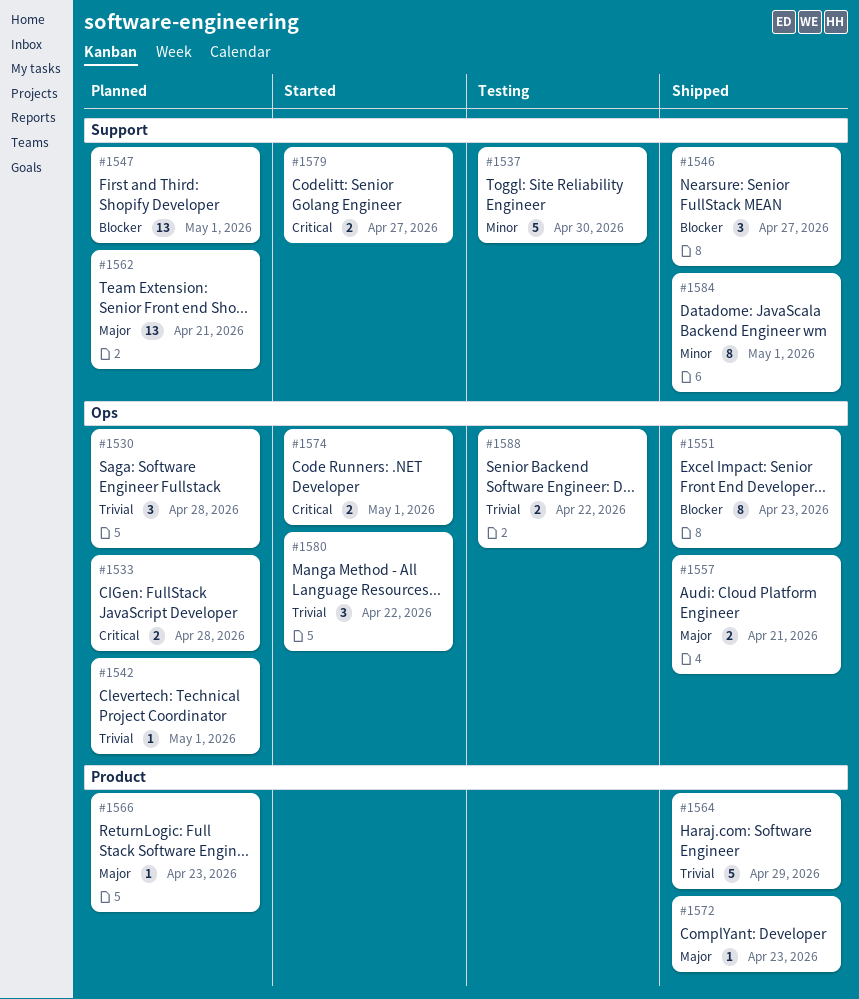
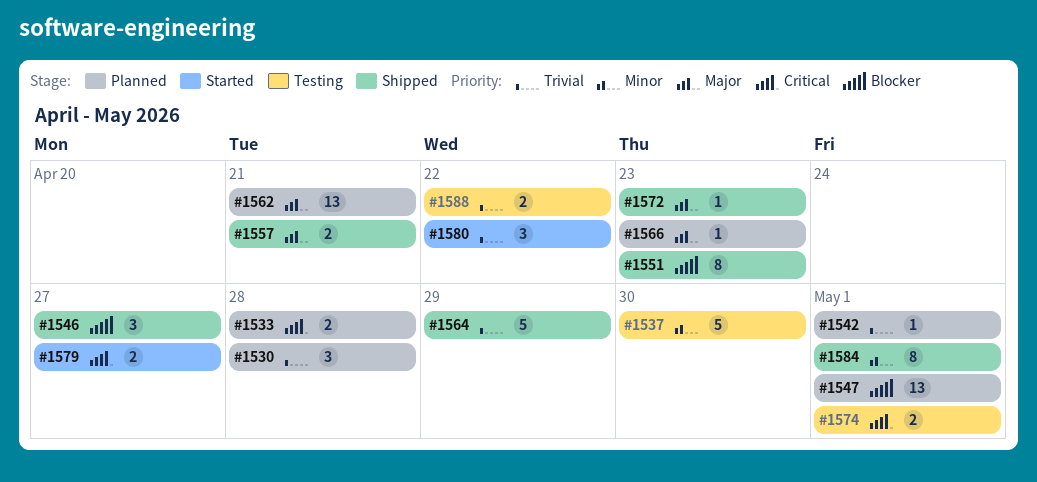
#1574, status: Started -> Testing

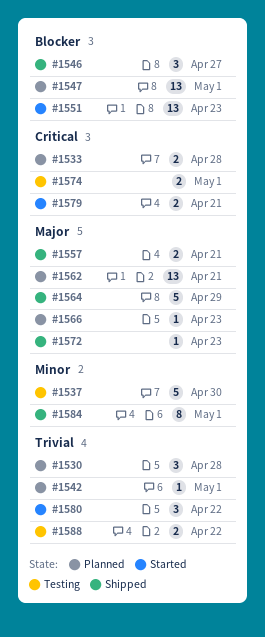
#1551, status: Shipped -> Started
#1551, estimate: 8 -> 13
#1564, priority: Trivial -> Major
#1579, due: Apr 27 -> Apr 21

